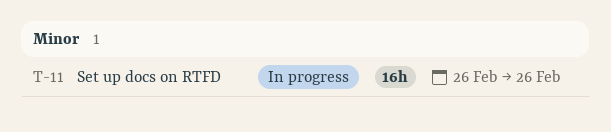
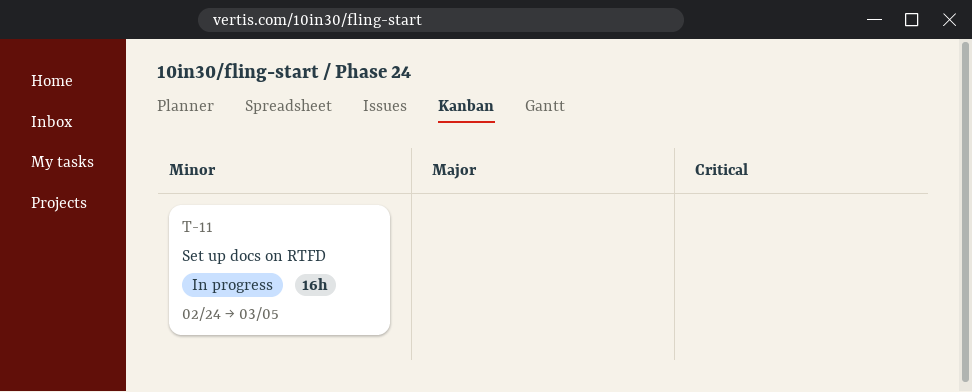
T-11, start: Feb 26 -> Feb 24
T-11, due: Feb 26 -> Mar 5

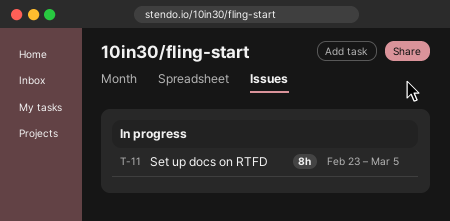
T-11, estimate: 16h -> 8h
T-11, start: Feb 24 -> Feb 23

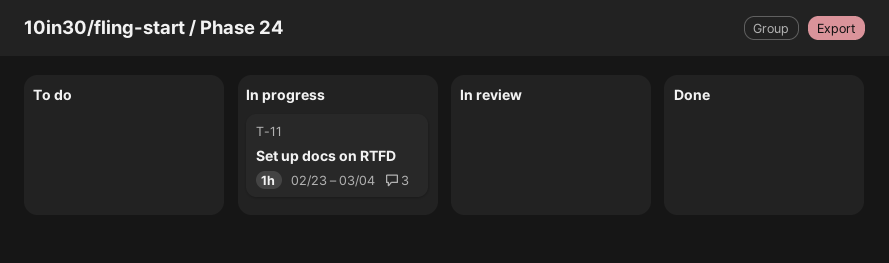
T-11, estimate: 8h -> 1h
T-11, due: Mar 5 -> Mar 4

